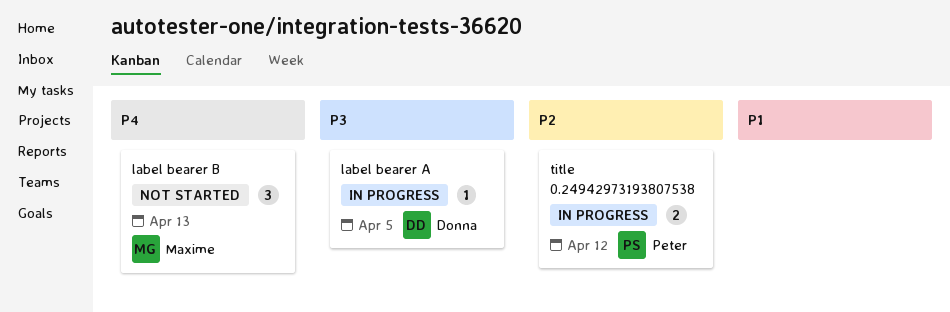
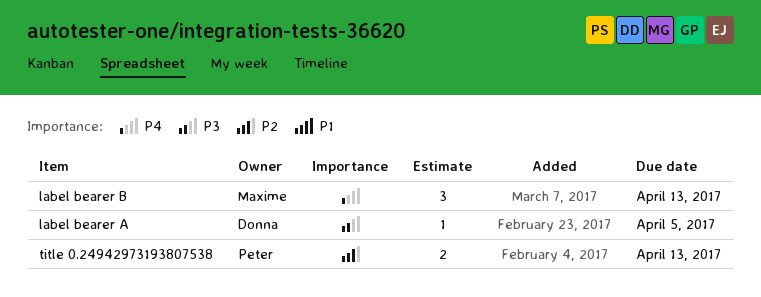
title 0.24942973193807538, due: Apr 12 -> Apr 13

